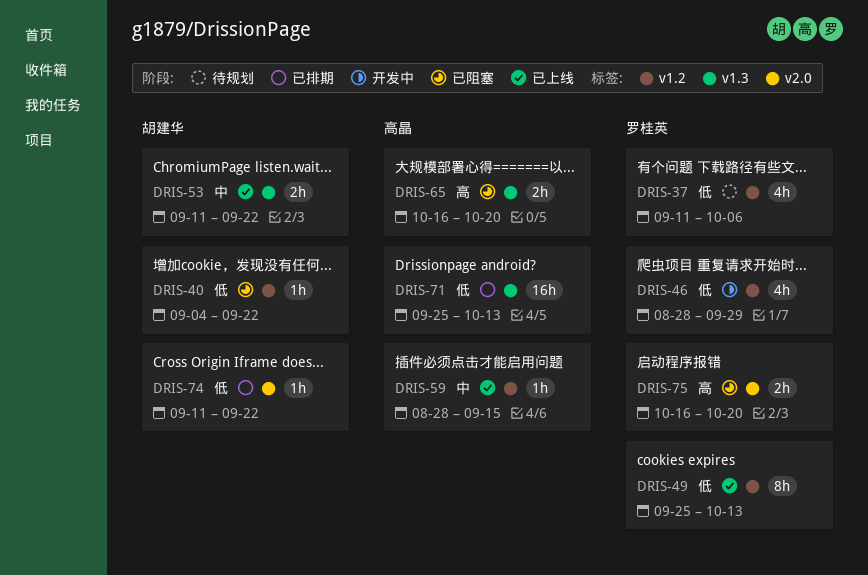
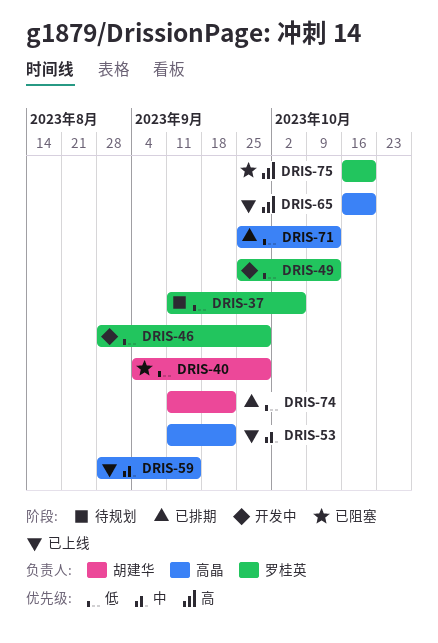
DRIS-40, due: Sep 22 -> Sep 29
DRIS-49, status: 已上线 -> 开发中
DRIS-53, owner: 胡建华 -> 高晶
DRIS-65, status: 已阻塞 -> 已上线

